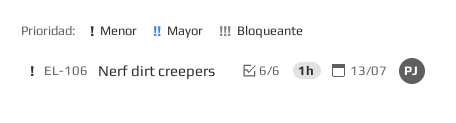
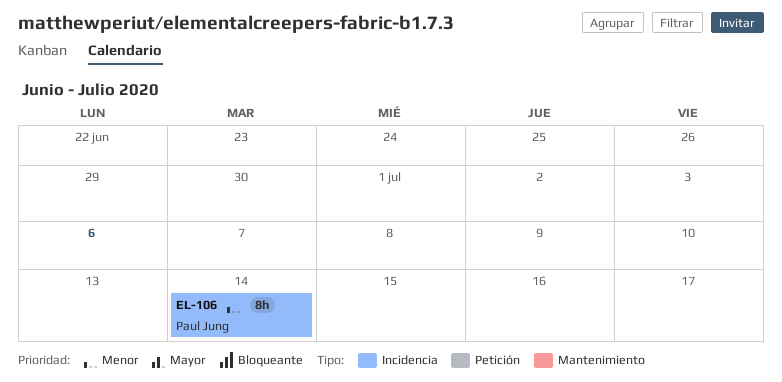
EL-106, estimate: 1h -> 8h
EL-106, due: Jul 13 -> Jul 14

